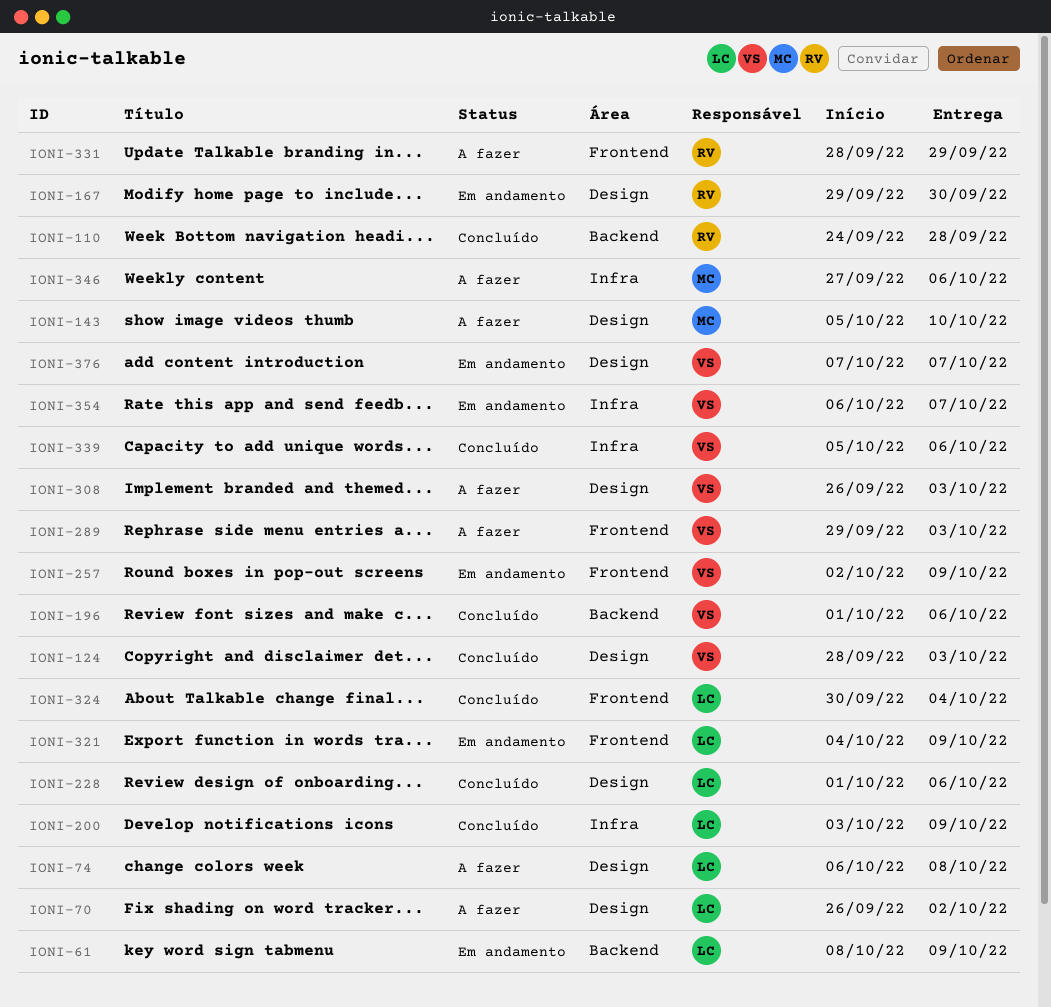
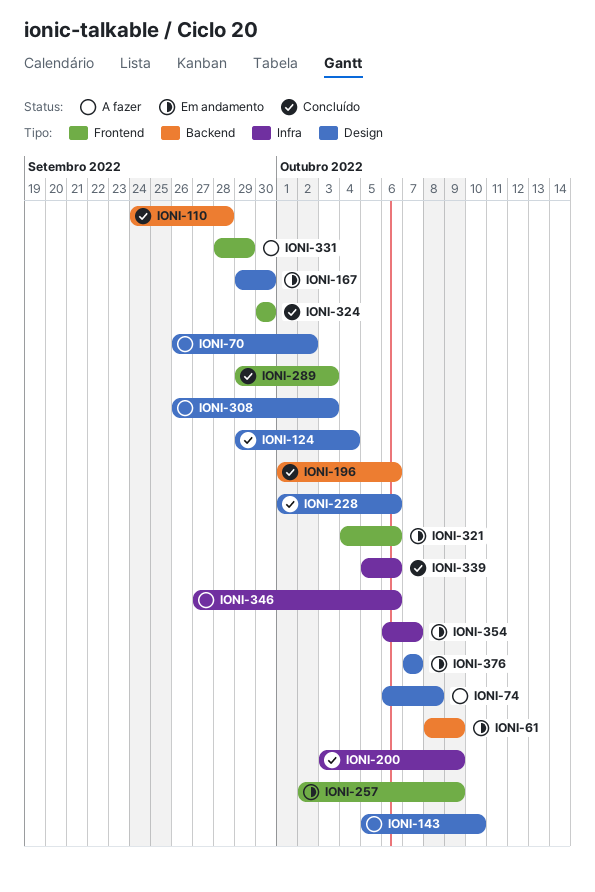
IONI-124, start: Sep 28 -> Sep 29
IONI-124, due: Oct 3 -> Oct 4
IONI-289, status: A fazer -> Concluído
IONI-321, due: Oct 9 -> Oct 6
IONI-324, due: Oct 4 -> Sep 30

